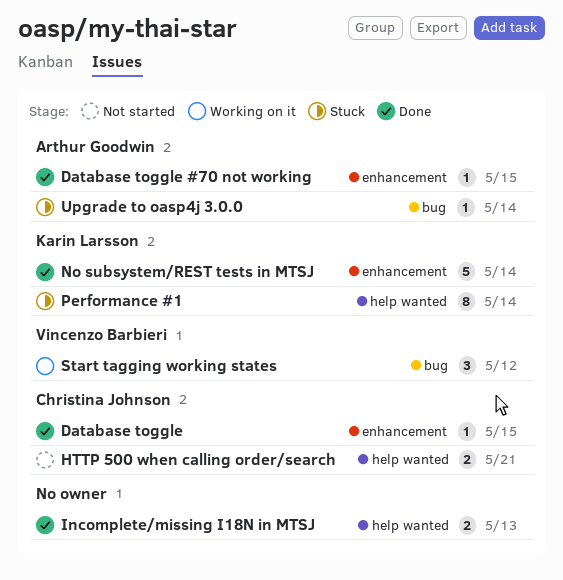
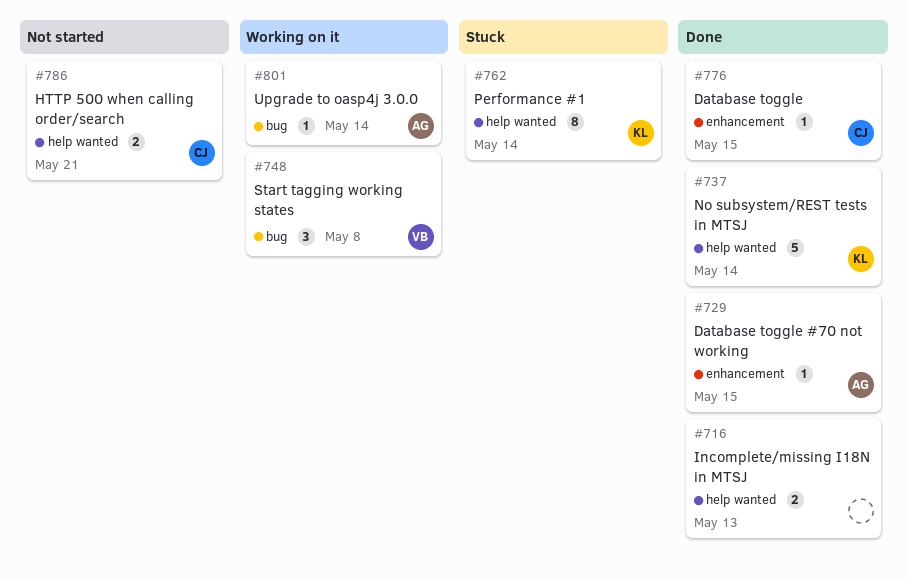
No subsystem/REST tests in MTSJ, label: enhancement -> help wanted
Start tagging working states, due: May 12 -> May 8
Upgrade to oasp4j 3.0.0, status: Stuck -> Working on it

